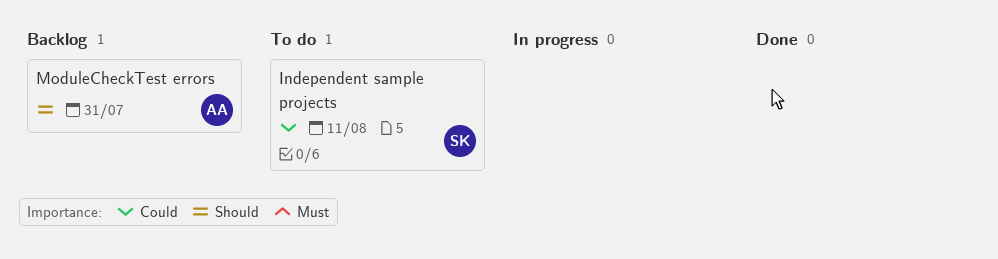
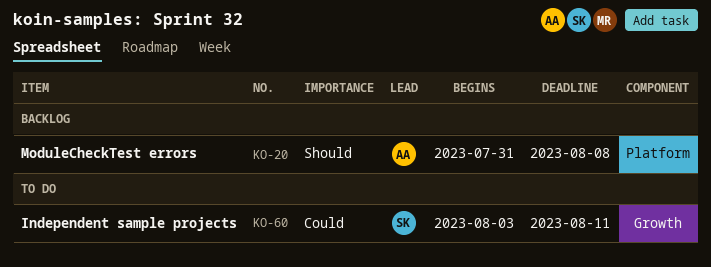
ModuleCheckTest errors, due: Jul 31 -> Aug 8

